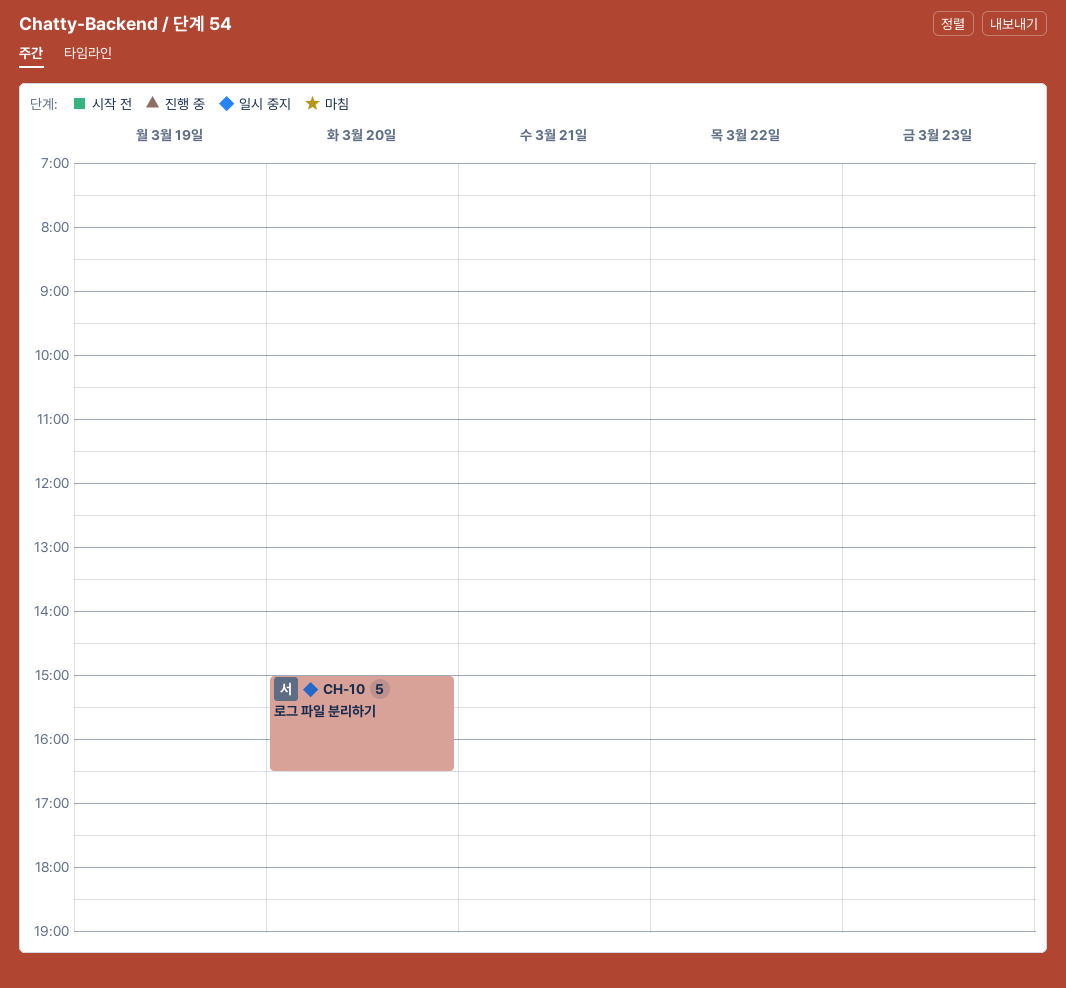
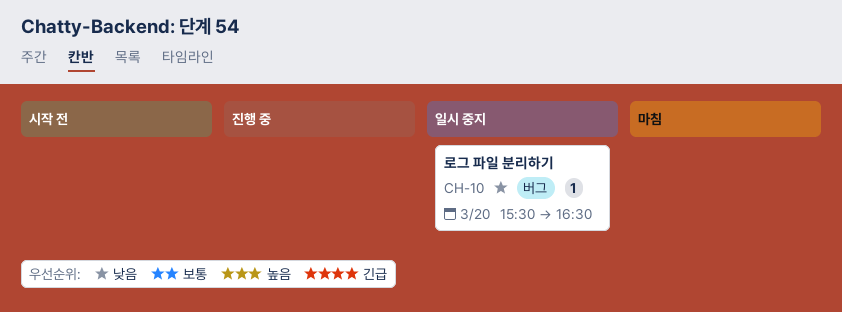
CH-10, estimate: 5 -> 1
CH-10, begins: 15:00 -> 15:30

